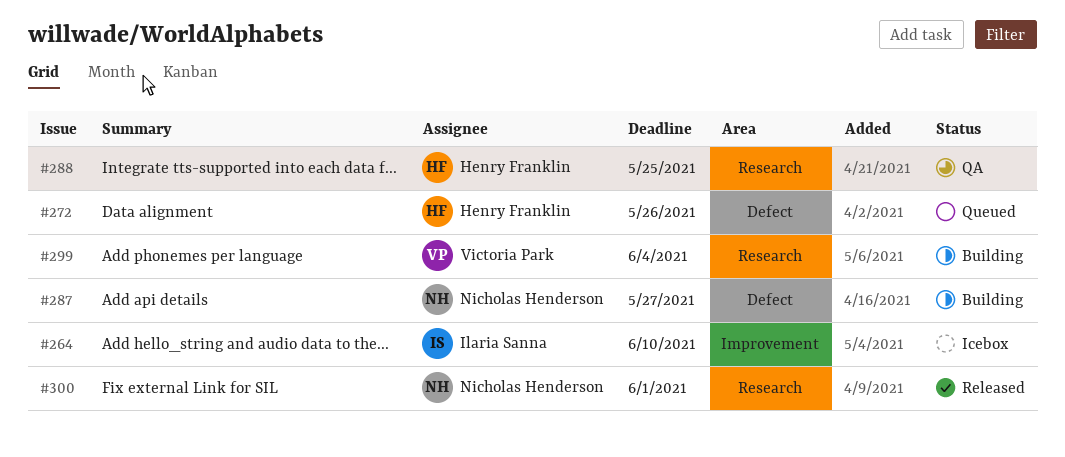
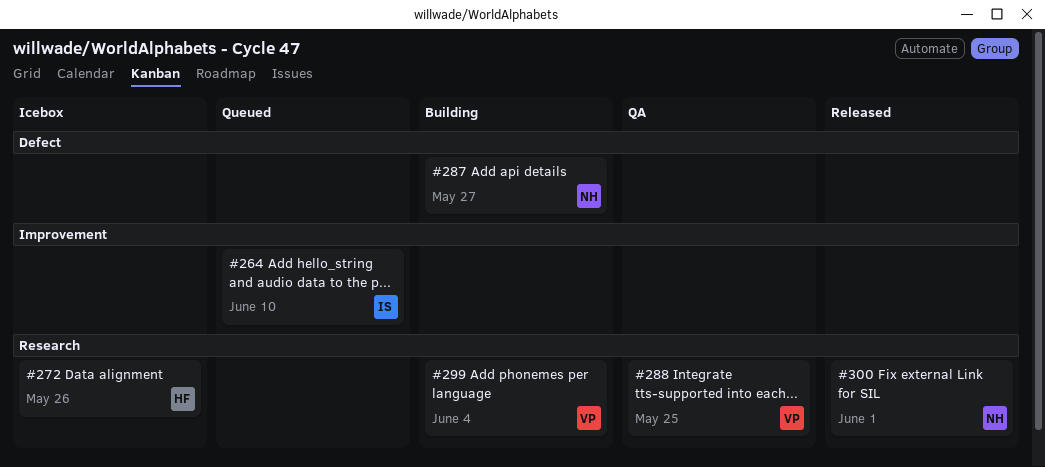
#264, status: Icebox -> Queued
#272, status: Queued -> Icebox
#272, label: Defect -> Research
#288, owner: Henry Franklin -> Victoria Park

